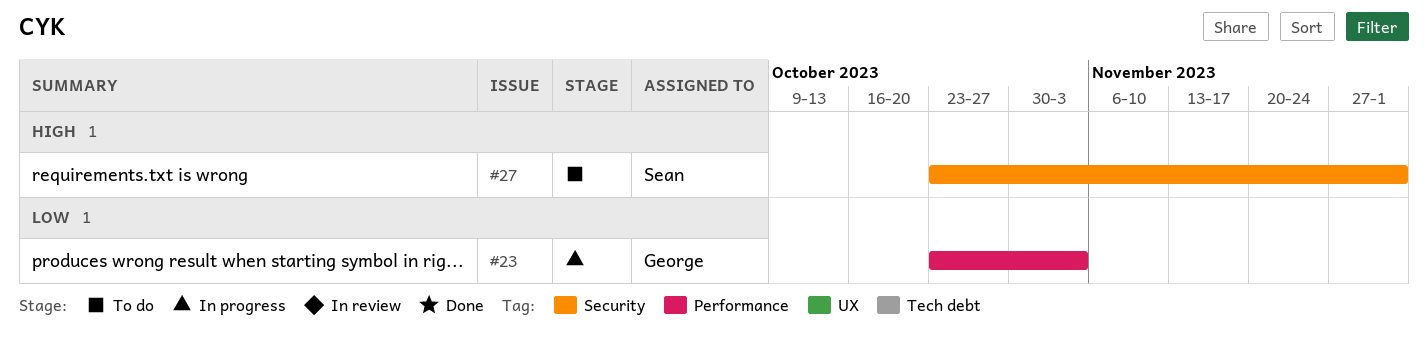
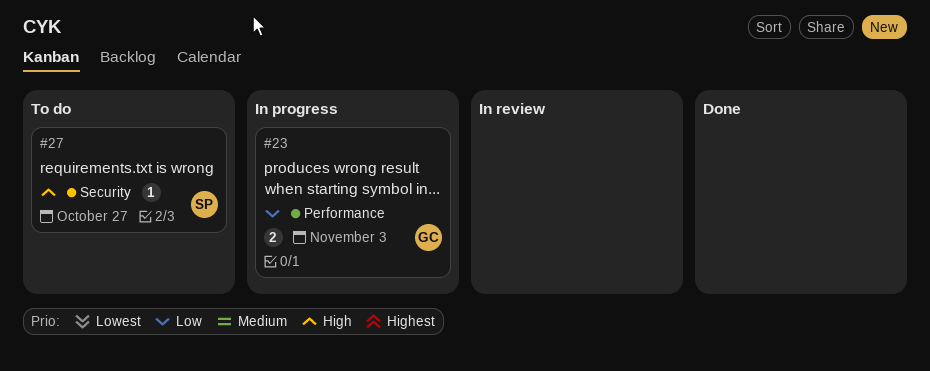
#27, due: Dec 1 -> Oct 27

